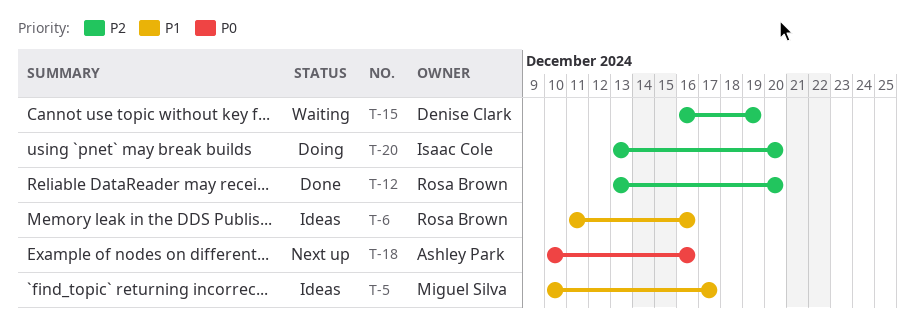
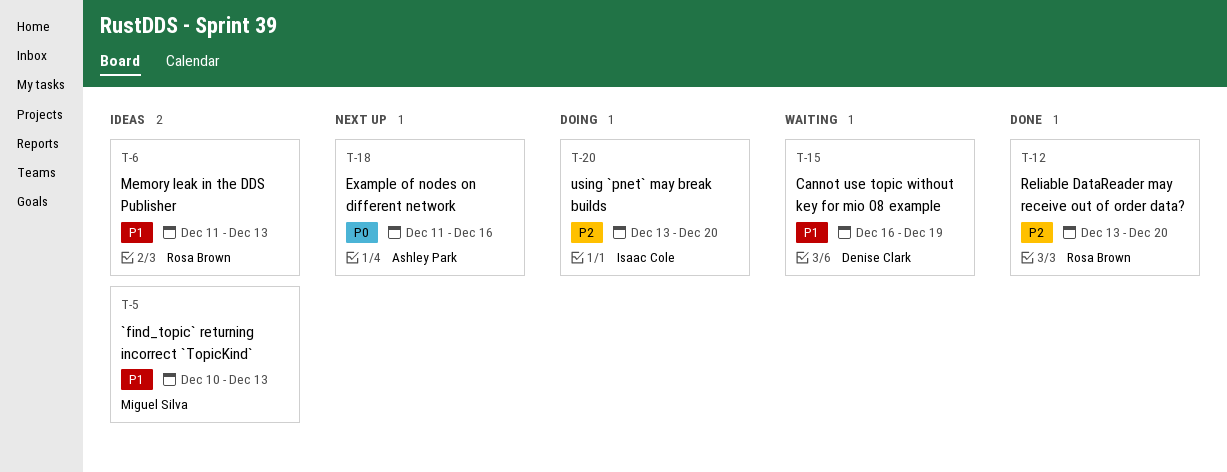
T-5, due: Dec 17 -> Dec 13
T-6, due: Dec 16 -> Dec 13
T-15, priority: P2 -> P1
T-18, start: Dec 10 -> Dec 11

